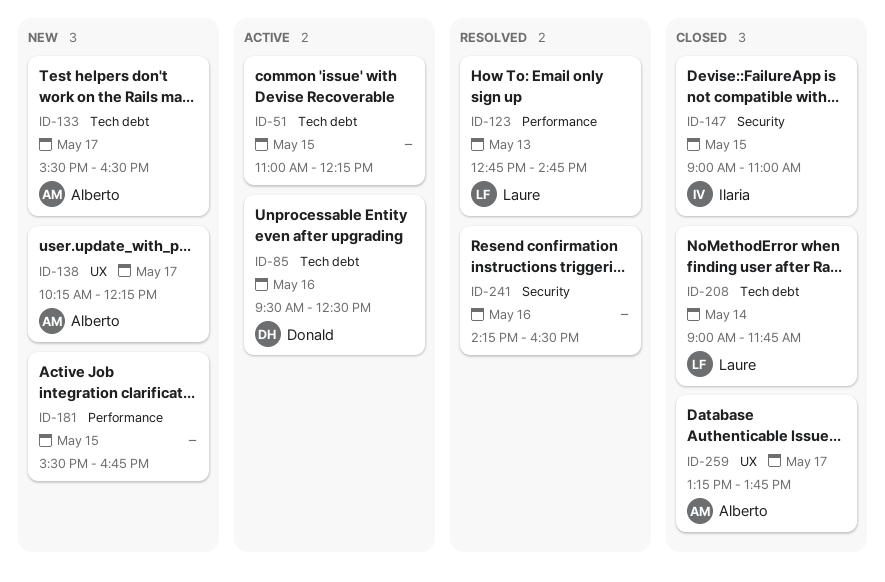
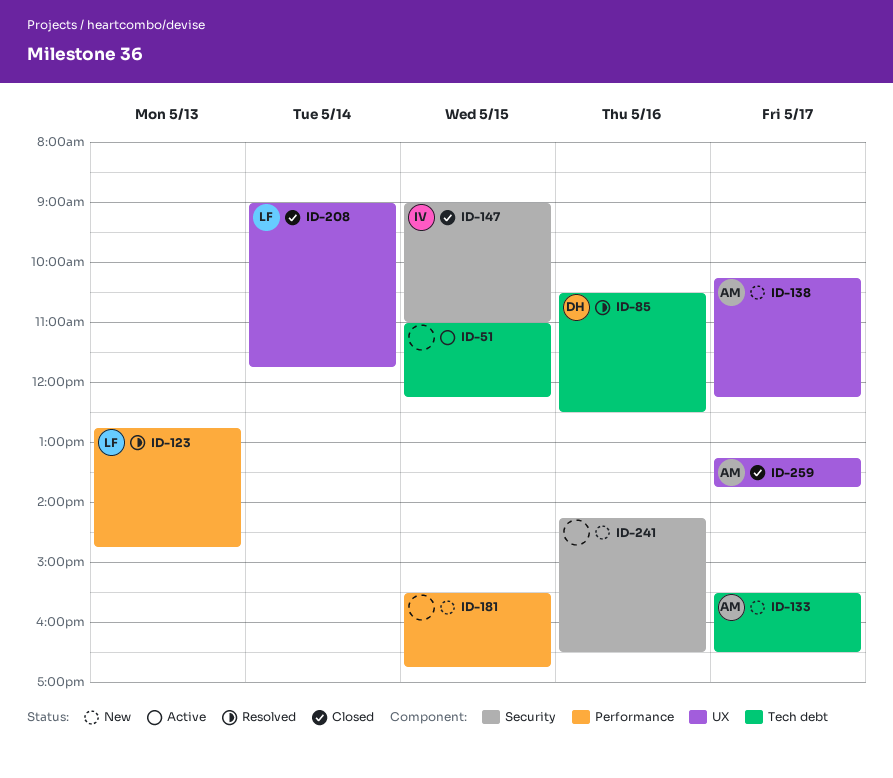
ID-85, status: Active -> Resolved
ID-85, begins: 09:30 -> 10:30
ID-208, label: Tech debt -> UX
ID-241, status: Resolved -> New

